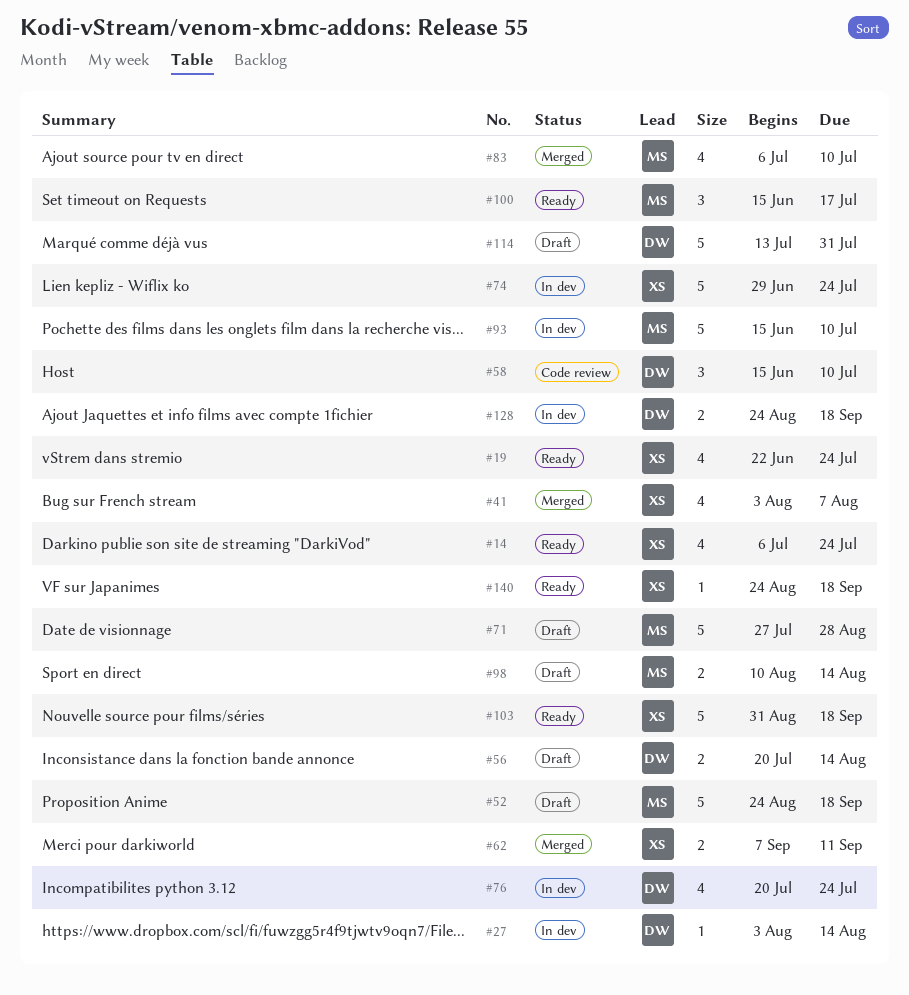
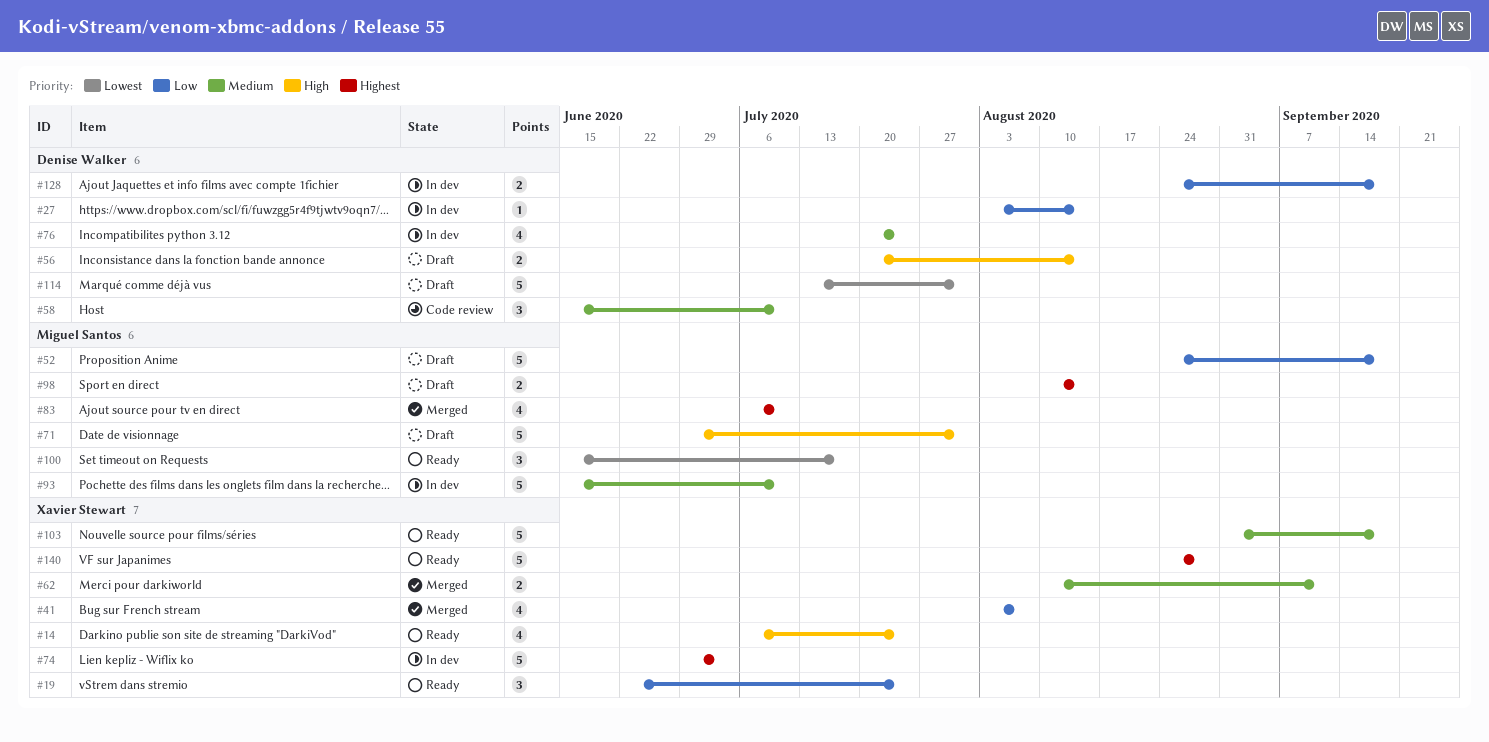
#19, estimate: 4 -> 3
#62, start: Sep 7 -> Aug 10
#71, start: Jul 27 -> Jun 29
#71, due: Aug 28 -> Jul 31
#74, due: Jul 24 -> Jul 3
#140, estimate: 1 -> 5
#140, due: Sep 18 -> Aug 28

